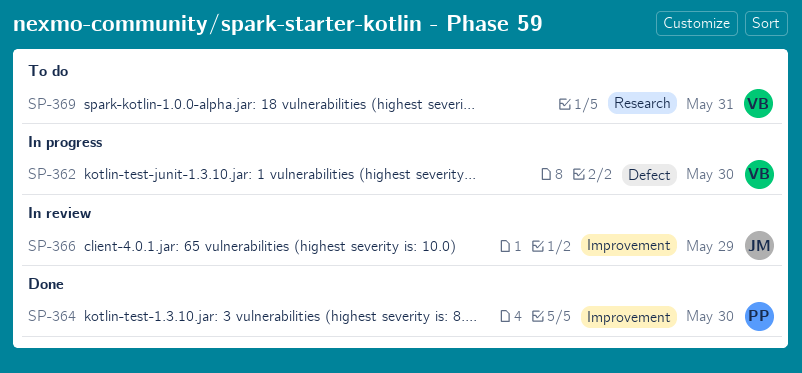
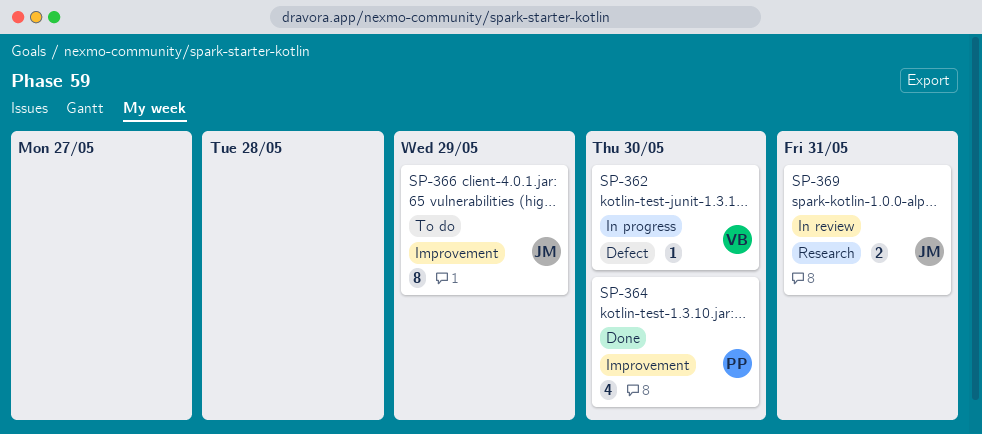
SP-366, status: In review -> To do
SP-369, status: To do -> In review
SP-369, owner: VB -> JM

